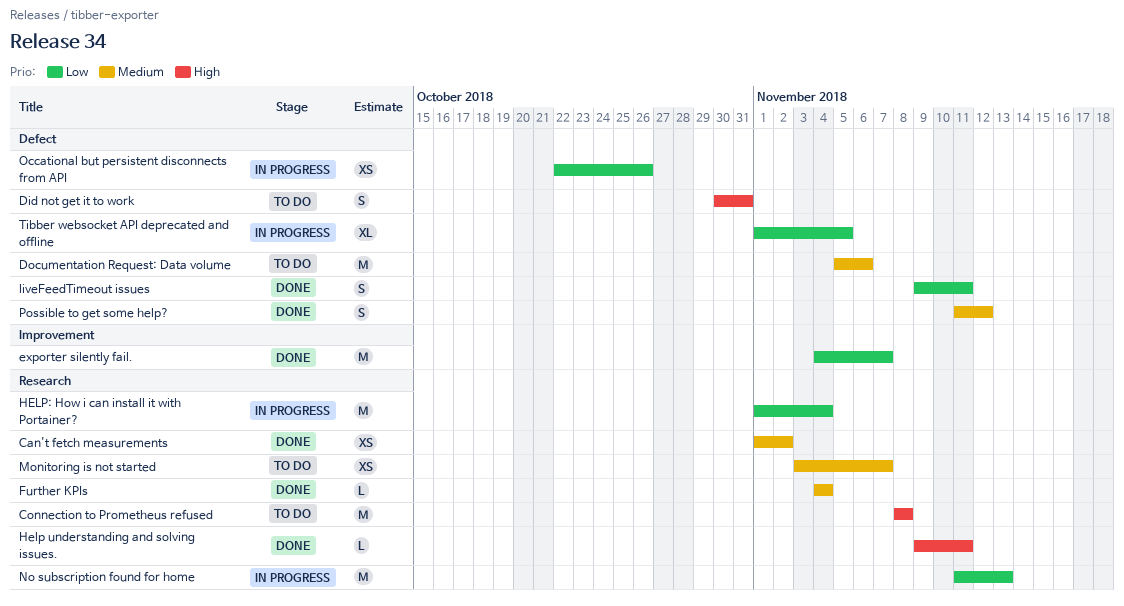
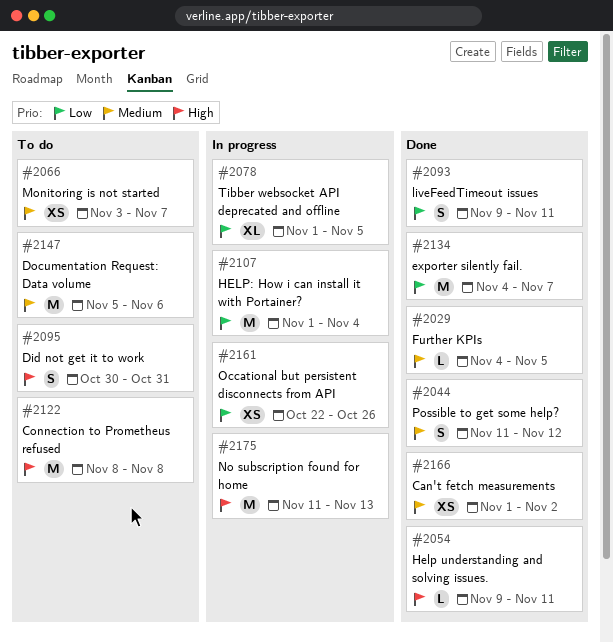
Further KPIs, due: Nov 4 -> Nov 5
No subscription found for home, priority: Low -> High

